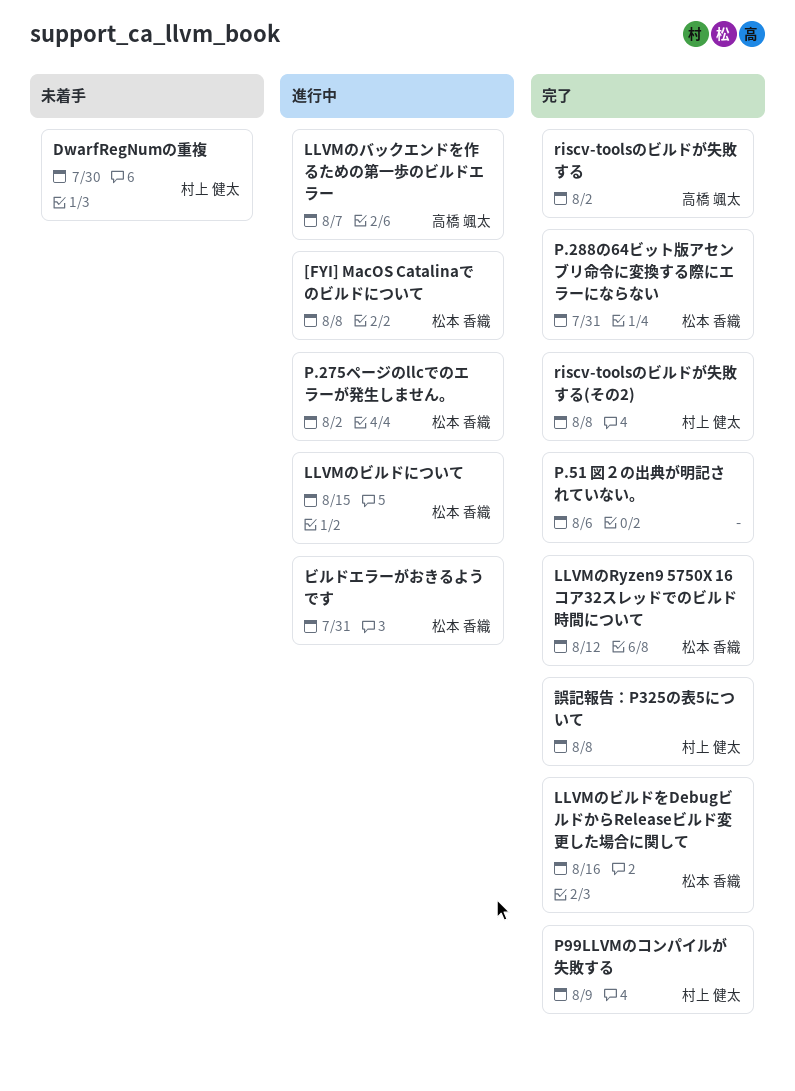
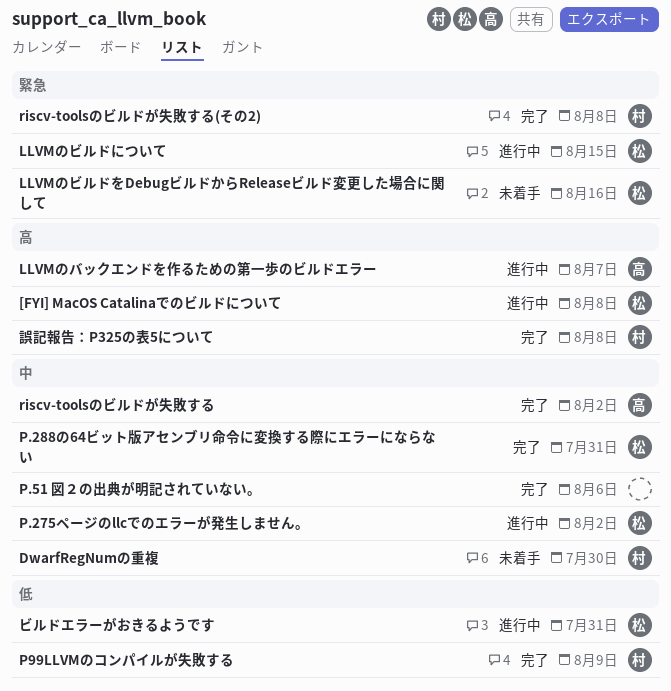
LLVMのRyzen9 5750X 16コア32スレッドでのビルド時間について: present -> none
LLVMのビルドをDebugビルドからReleaseビルド変更した場合に関して, status: 完了 -> 未着手

